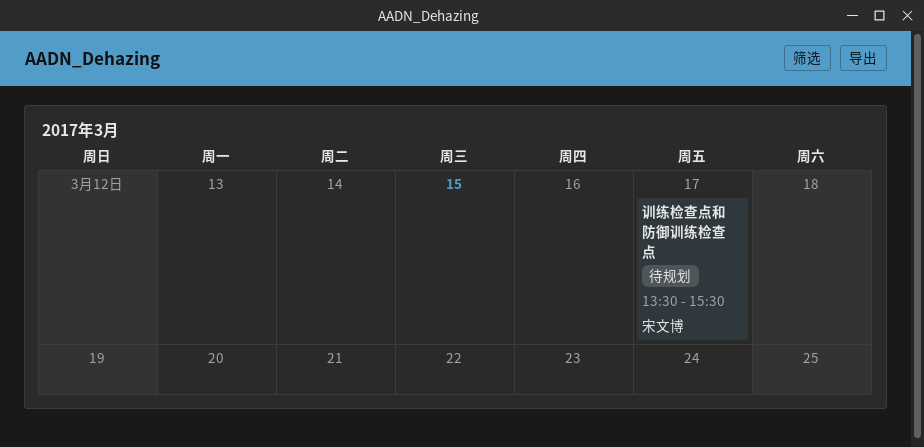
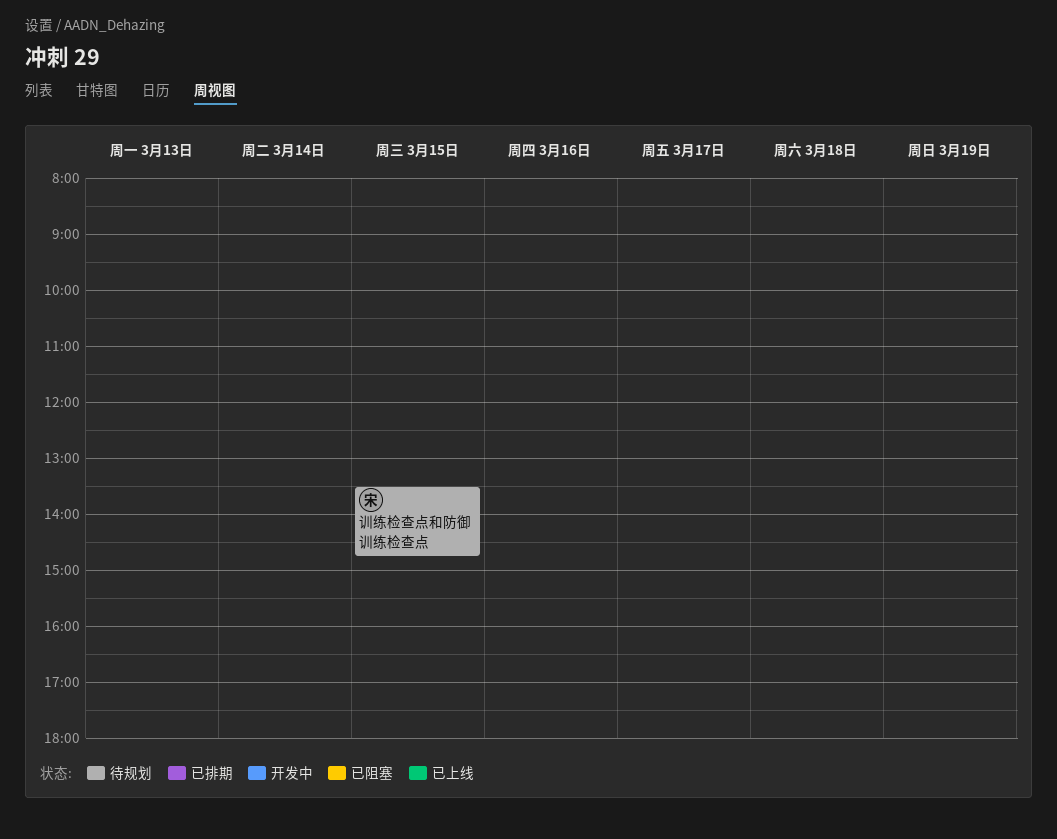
训练检查点和防御训练检查点, day: Mar 17 -> Mar 15
训练检查点和防御训练检查点, ends: 15:30 -> 14:45

